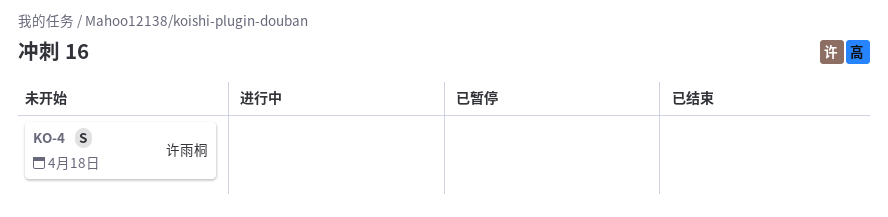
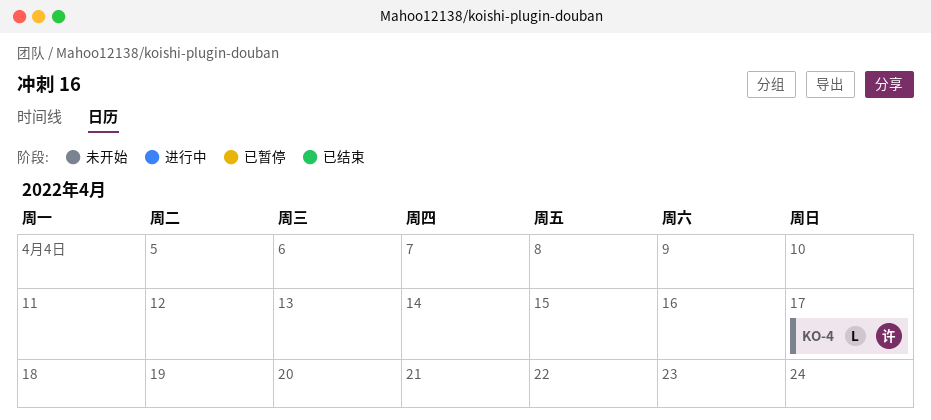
KO-4, estimate: S -> L
KO-4, due: Apr 18 -> Apr 17

